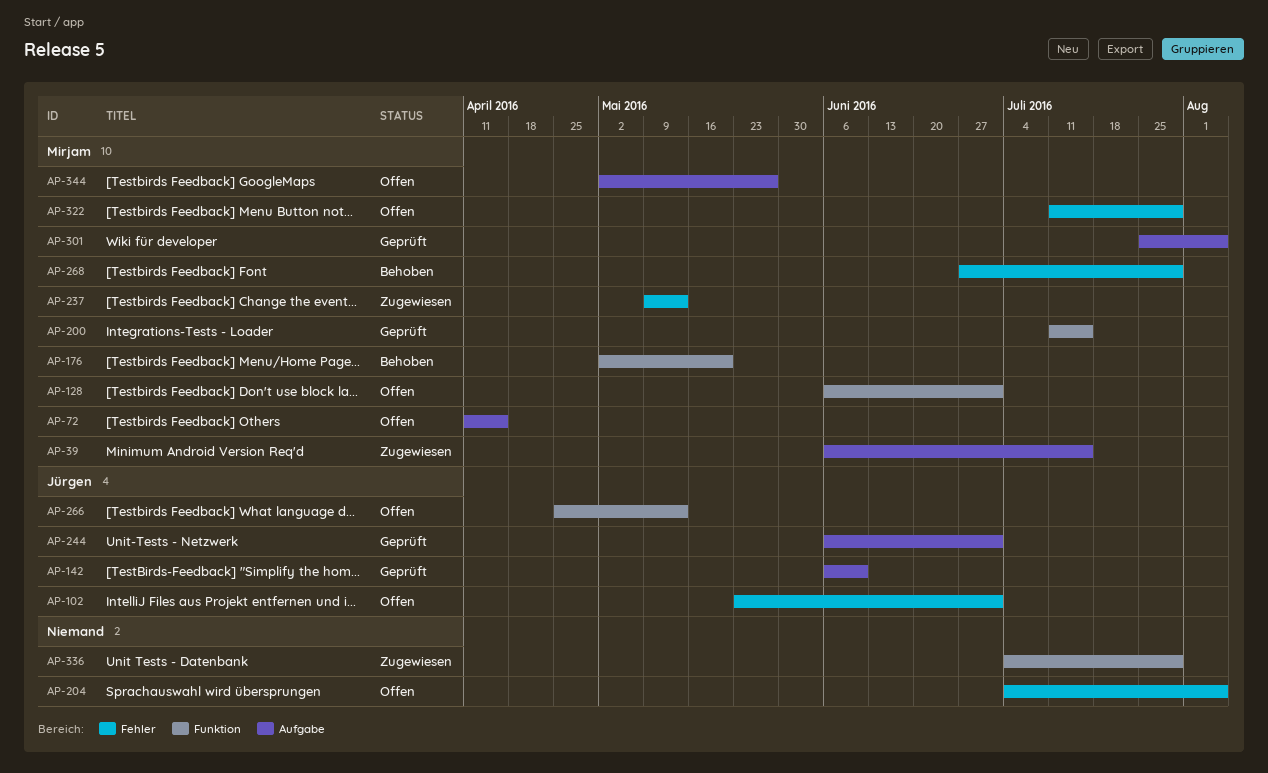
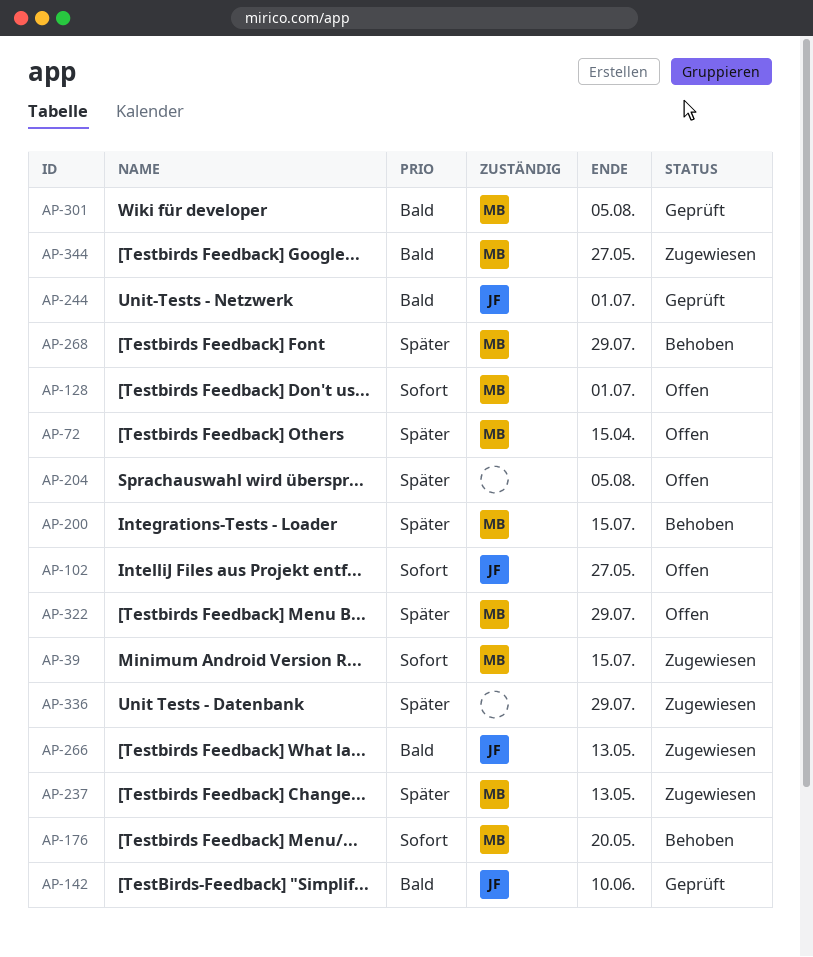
AP-102, due: Jul 1 -> May 27
AP-200, status: Geprüft -> Behoben
AP-266, status: Offen -> Zugewiesen
AP-344, status: Offen -> Zugewiesen

